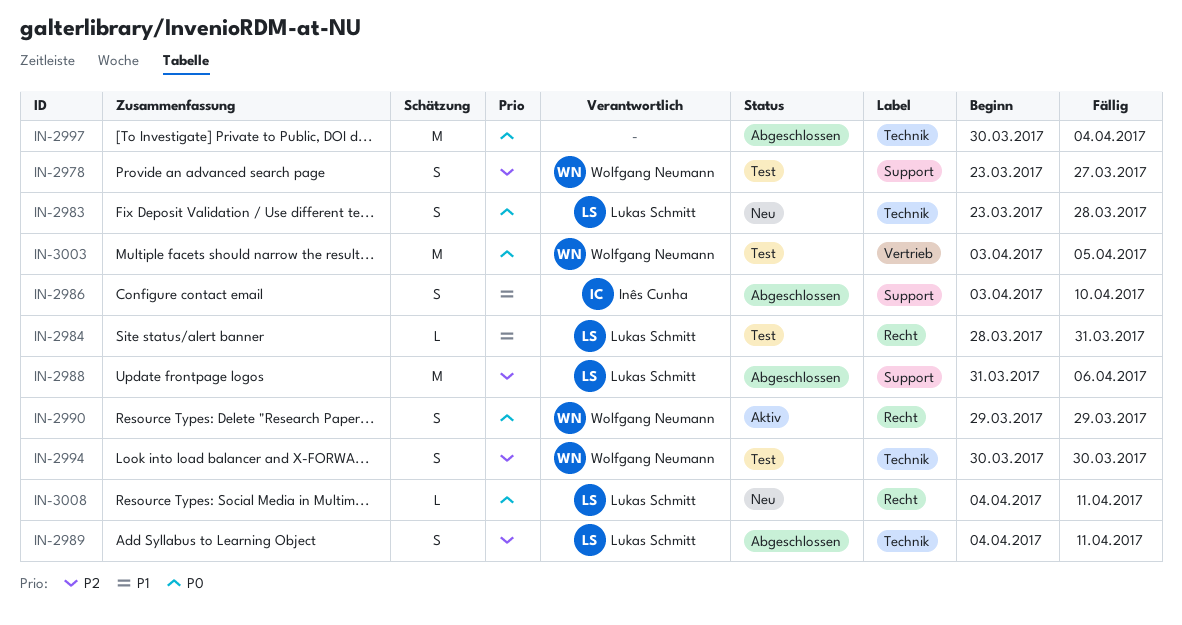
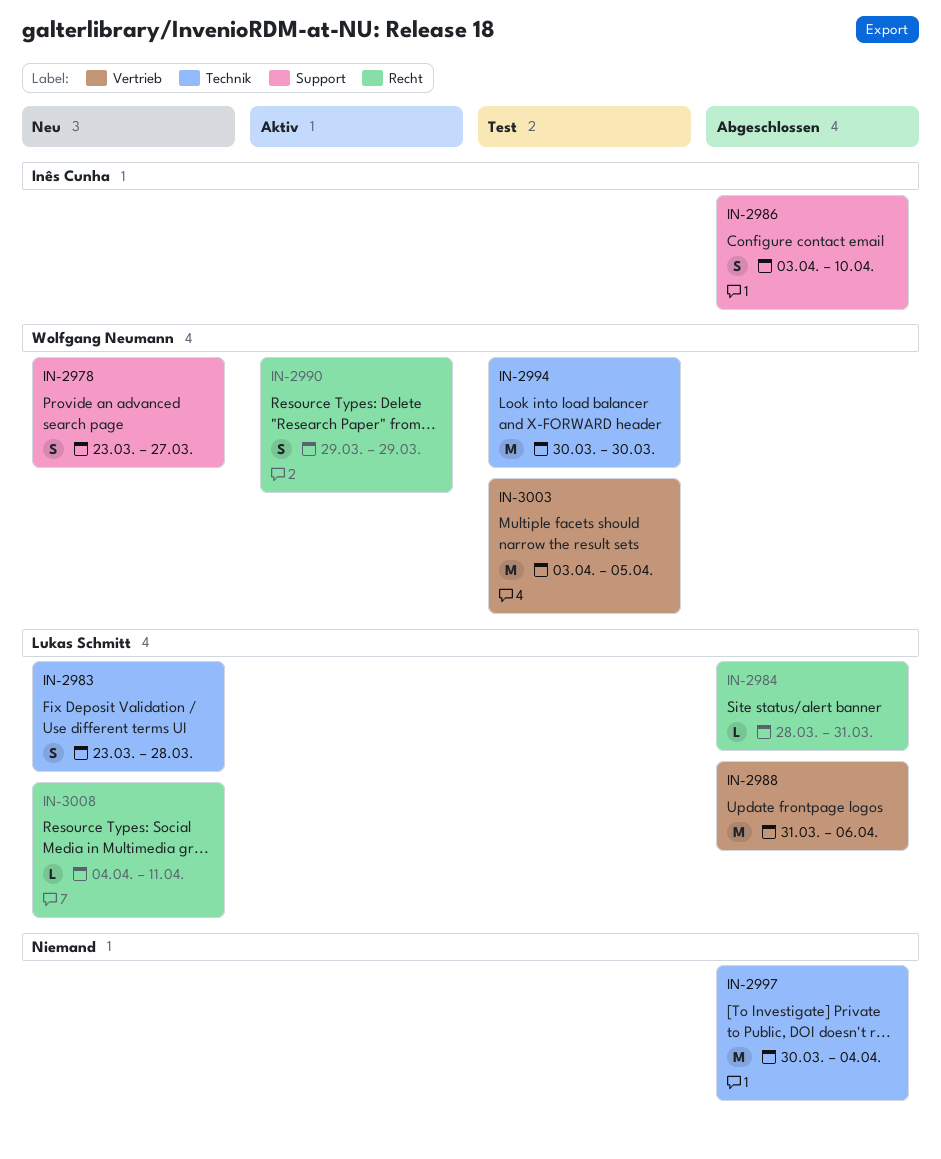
IN-2978, status: Test -> Neu
IN-2984, status: Test -> Abgeschlossen
IN-2988, label: Support -> Vertrieb
IN-2989: present -> none
IN-2994, estimate: S -> M

